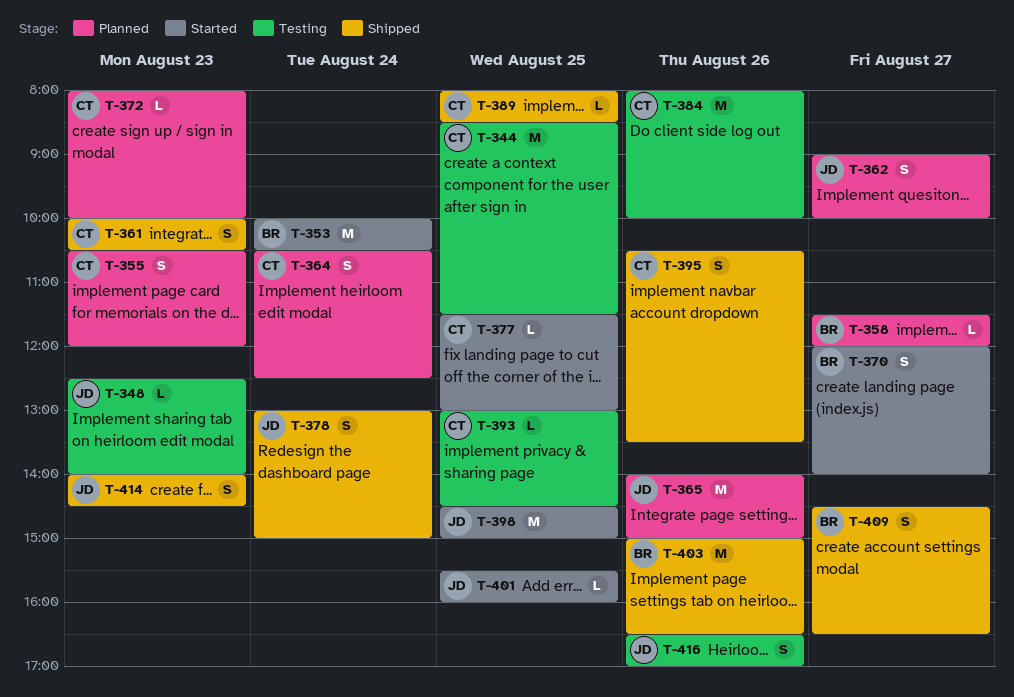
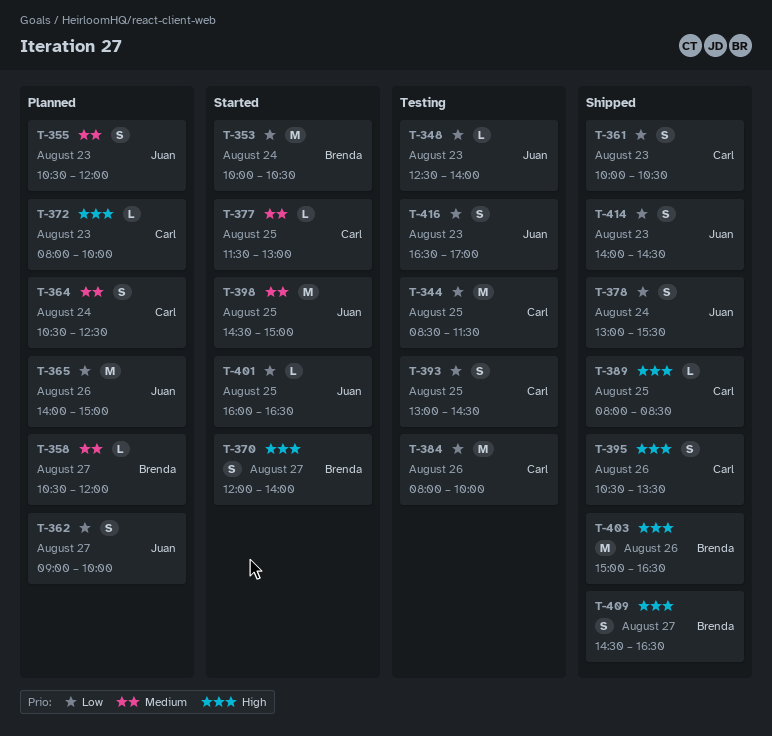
T-355, owner: Carl -> Juan
T-358, begins: 11:30 -> 10:30
T-378, ends: 15:00 -> 15:30
T-393, estimate: L -> S
T-401, begins: 15:30 -> 16:00
T-401, ends: 16:00 -> 16:30
T-416, day: Aug 26 -> Aug 23

